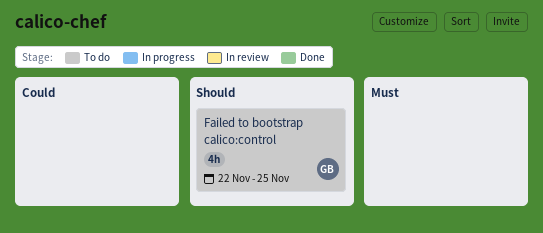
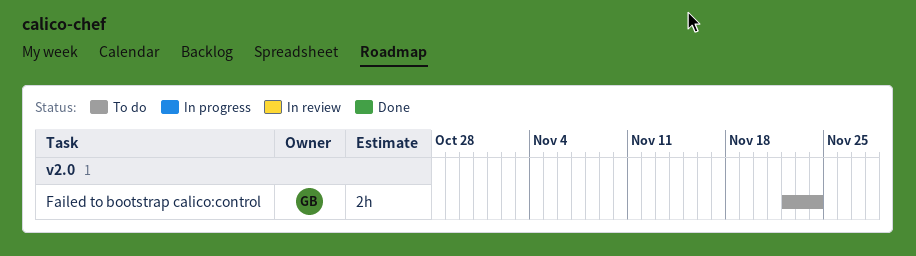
Failed to bootstrap calico:control, estimate: 4h -> 2h
Failed to bootstrap calico:control, due: Nov 25 -> Nov 24

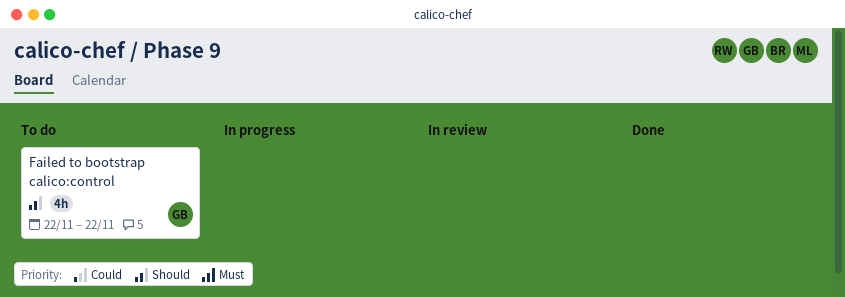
Failed to bootstrap calico:control, estimate: 2h -> 4h
Failed to bootstrap calico:control, due: Nov 24 -> Nov 22

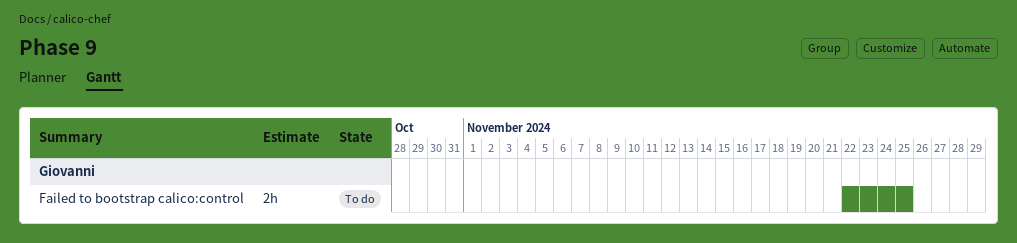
Failed to bootstrap calico:control, estimate: 4h -> 2h
Failed to bootstrap calico:control, due: Nov 22 -> Nov 25

